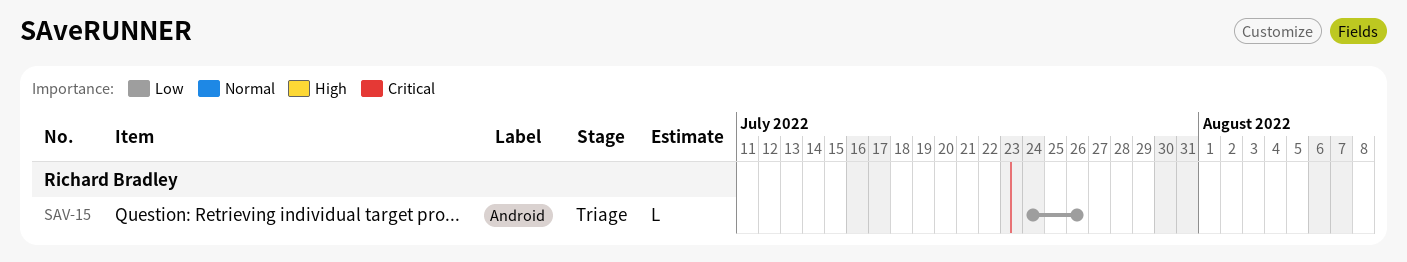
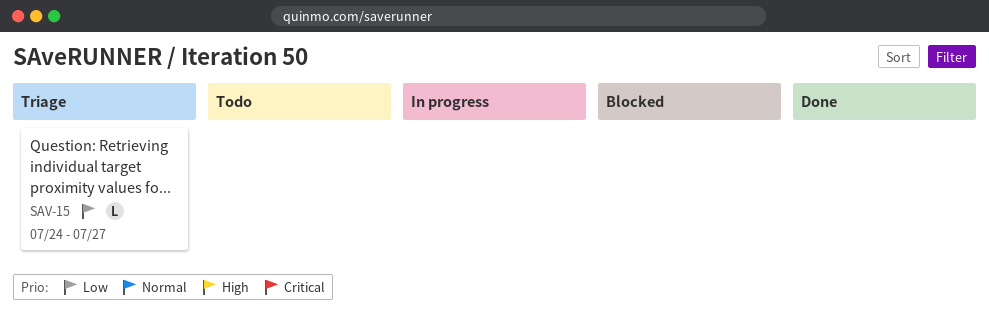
SAV-15, due: Jul 26 -> Jul 27

